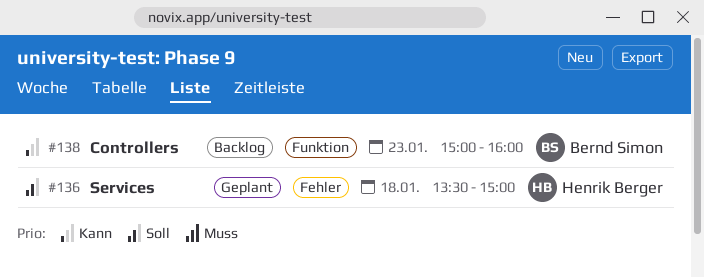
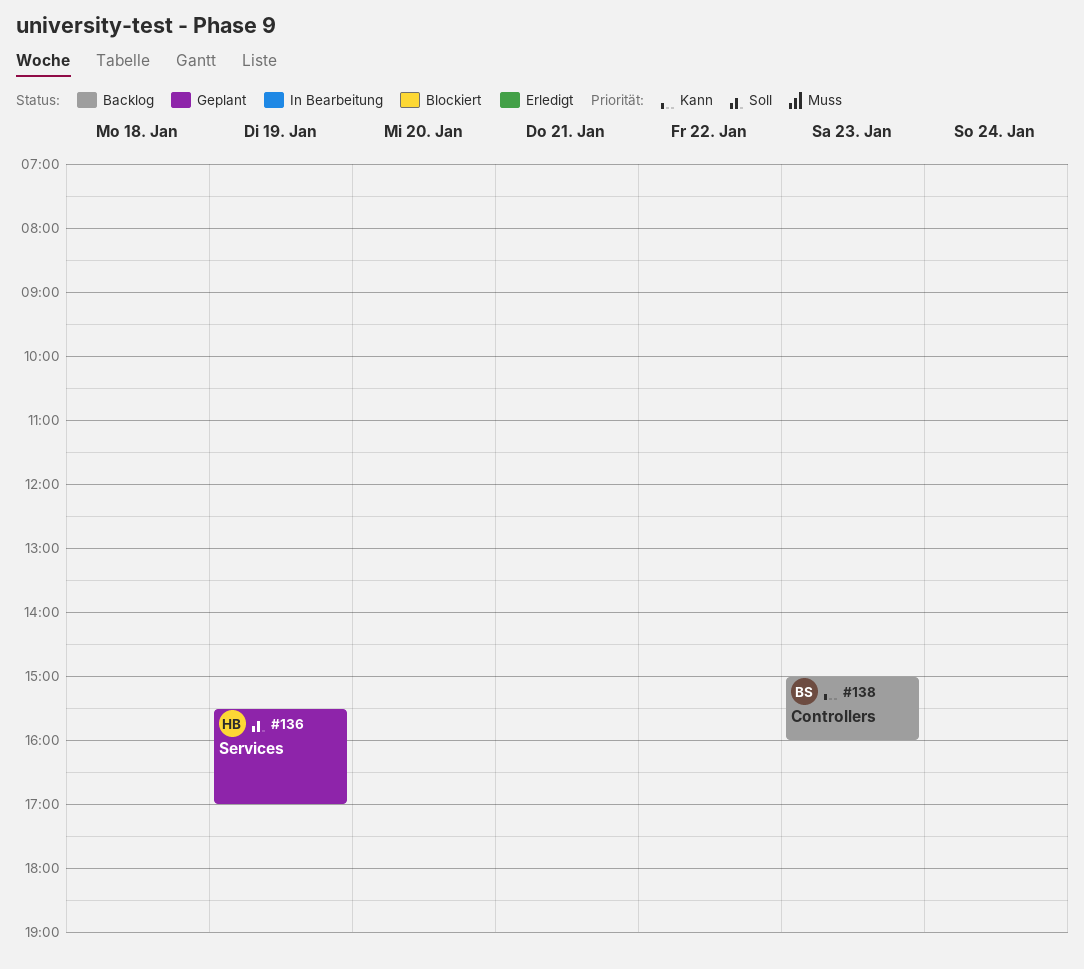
#136, day: Jan 18 -> Jan 19
#136, begins: 13:30 -> 15:30
#136, ends: 15:00 -> 17:00

